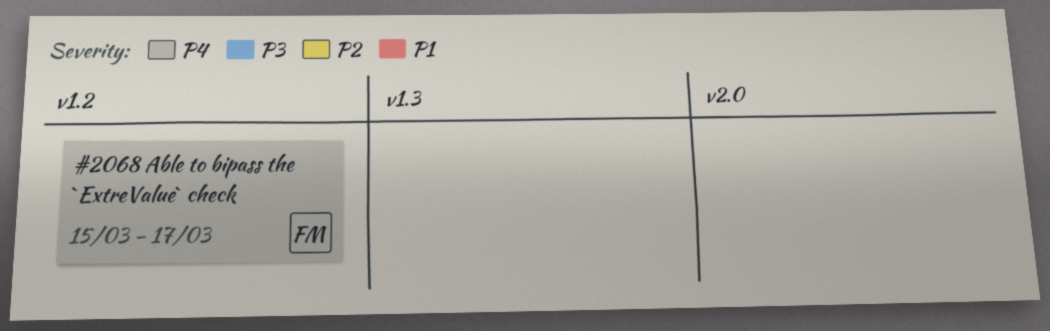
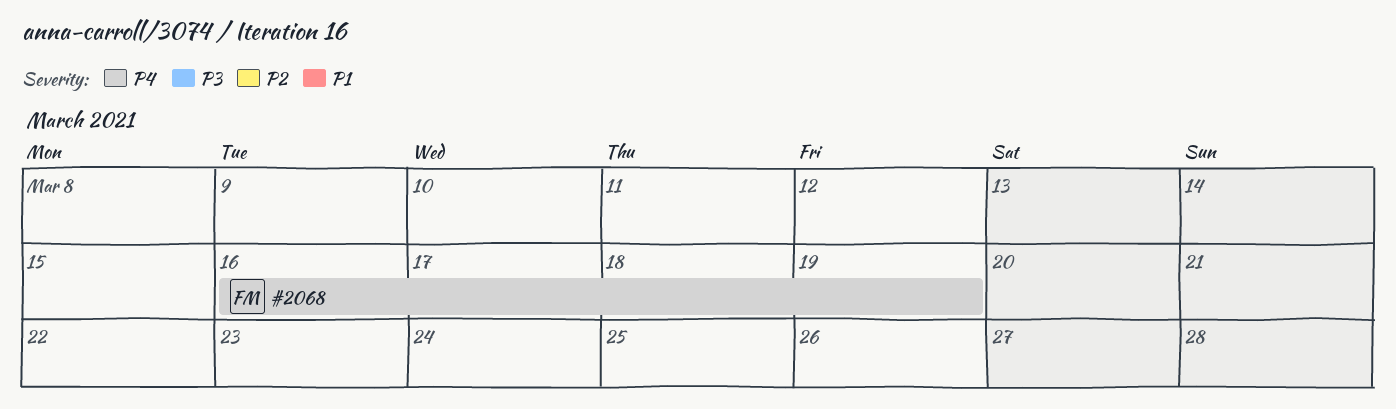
#2068, start: Mar 15 -> Mar 16
#2068, due: Mar 17 -> Mar 19

